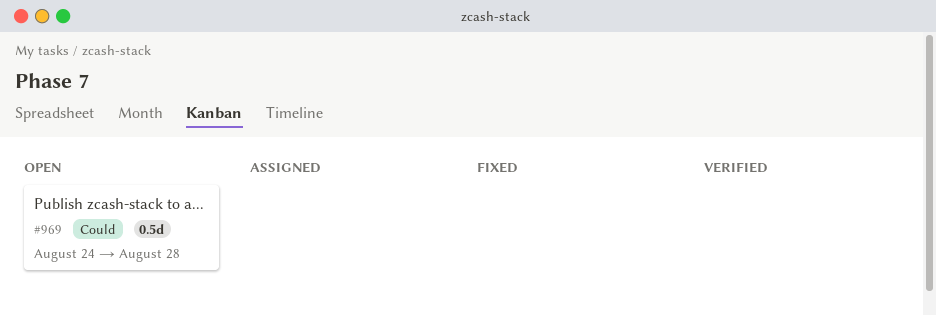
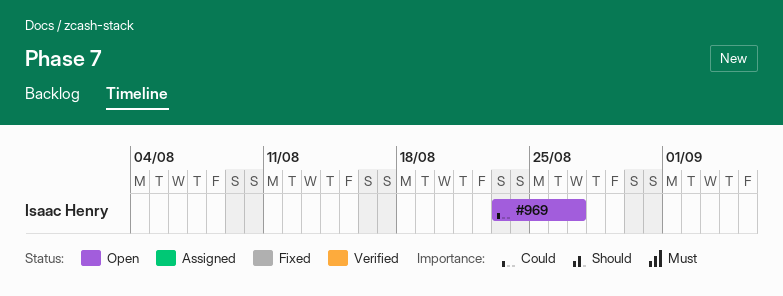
#969, start: Aug 24 -> Aug 23
#969, due: Aug 28 -> Aug 27

